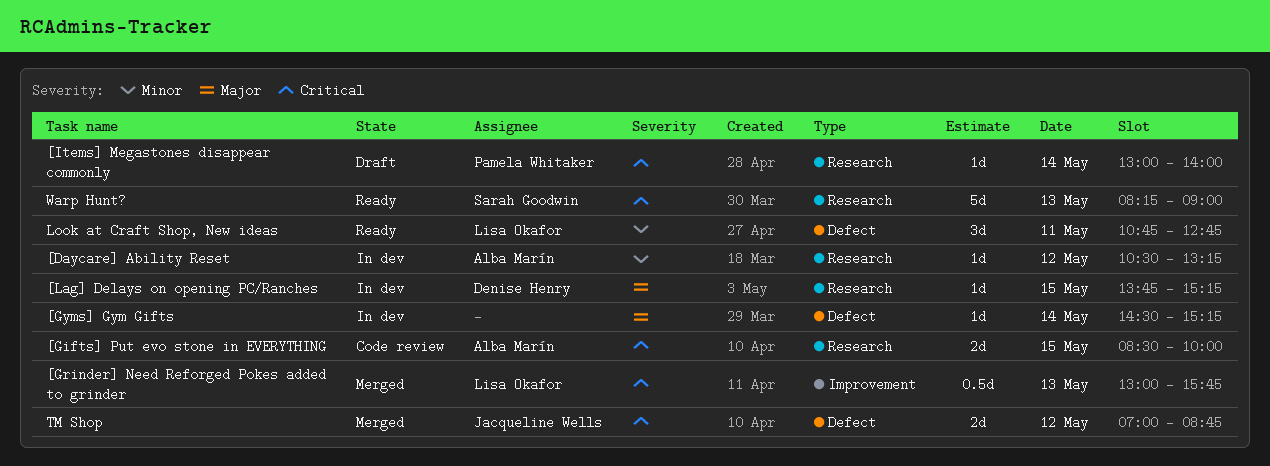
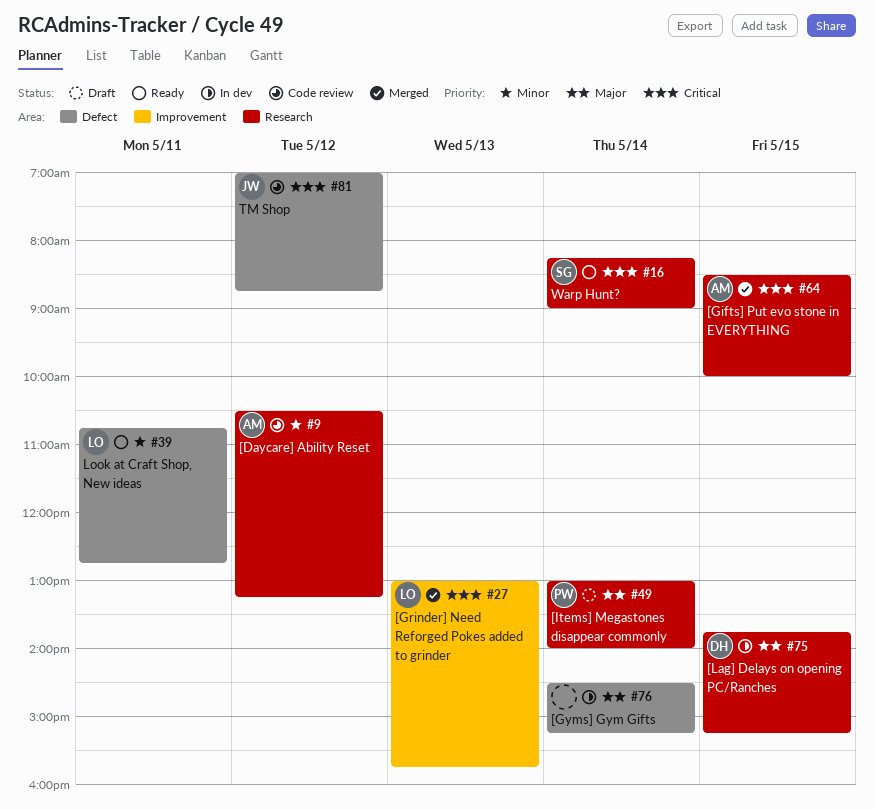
[Daycare] Ability Reset, status: In dev -> Code review
[Gifts] Put evo stone in EVERYTHING, status: Code review -> Merged
[Items] Megastones disappear commonly, priority: Critical -> Major
TM Shop, status: Merged -> Code review
Warp Hunt?, day: May 13 -> May 14

